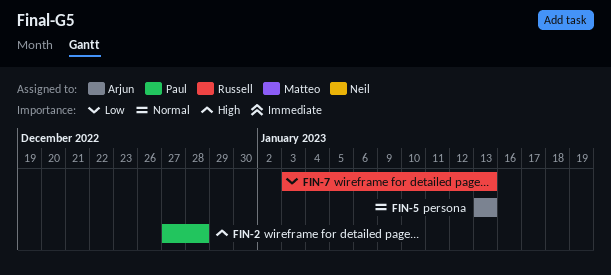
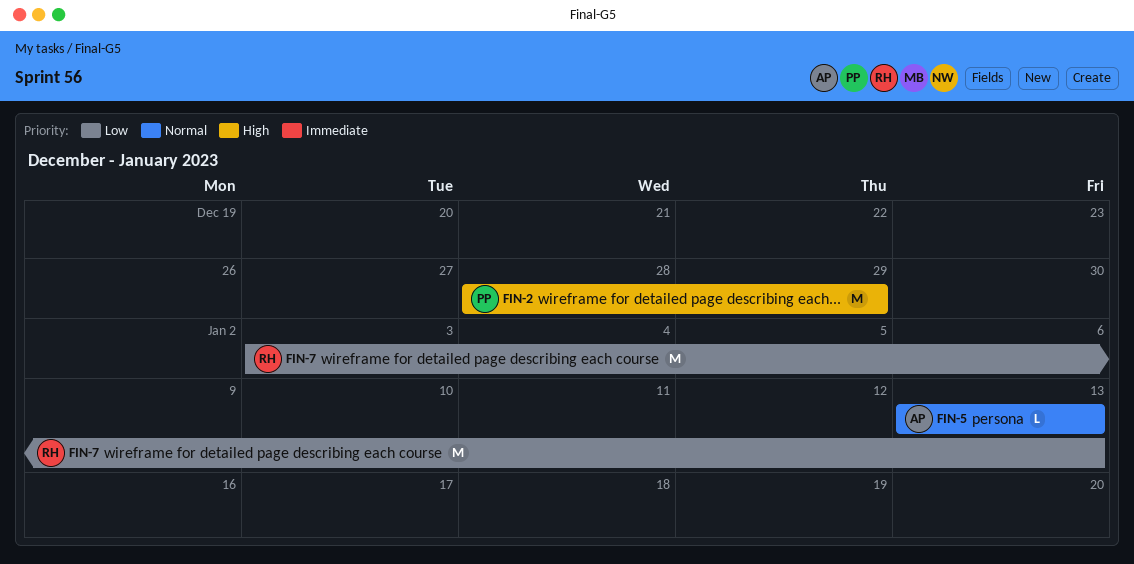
FIN-2, start: Dec 27 -> Dec 28
FIN-2, due: Dec 28 -> Dec 29

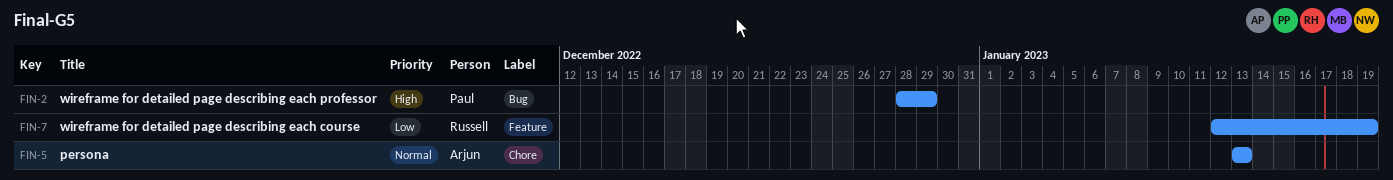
FIN-7, start: Jan 3 -> Jan 12
FIN-7, due: Jan 13 -> Jan 19

